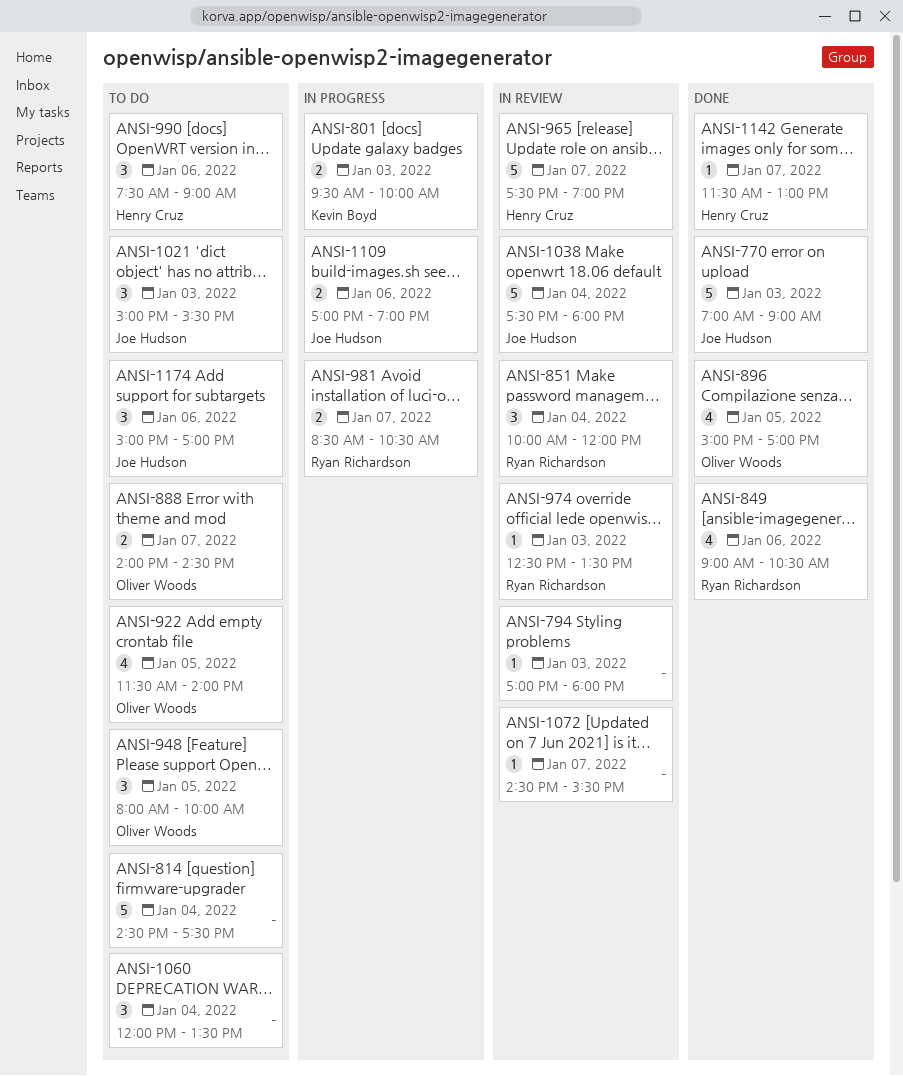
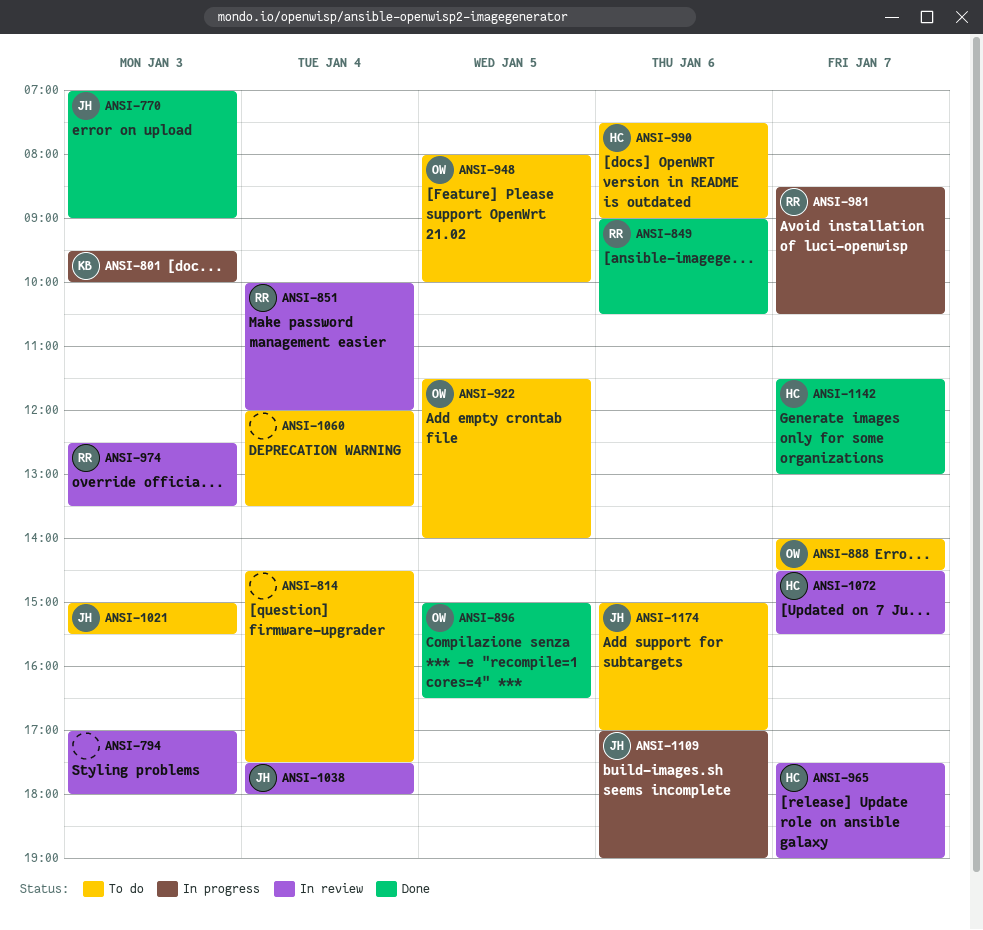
ANSI-896, ends: 17:00 -> 16:30
ANSI-1072, owner: none -> Henry Cruz

